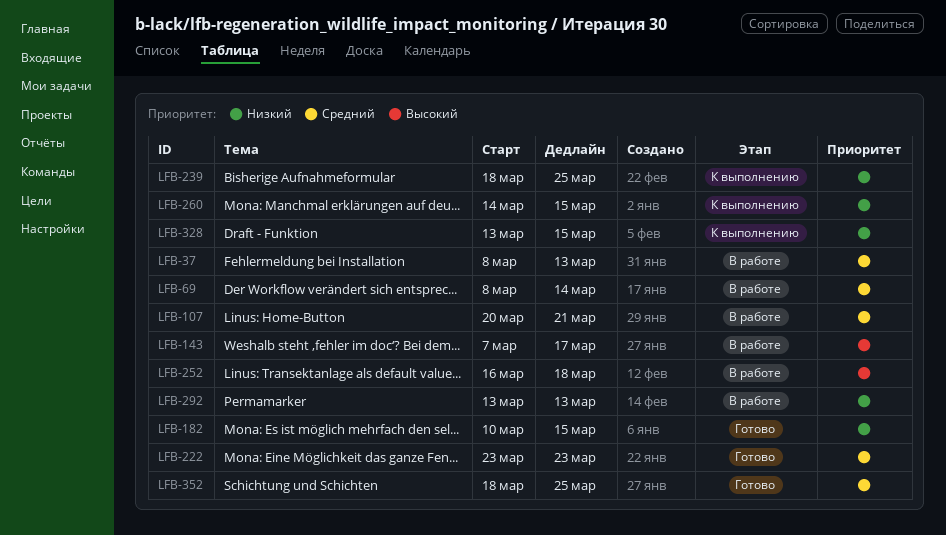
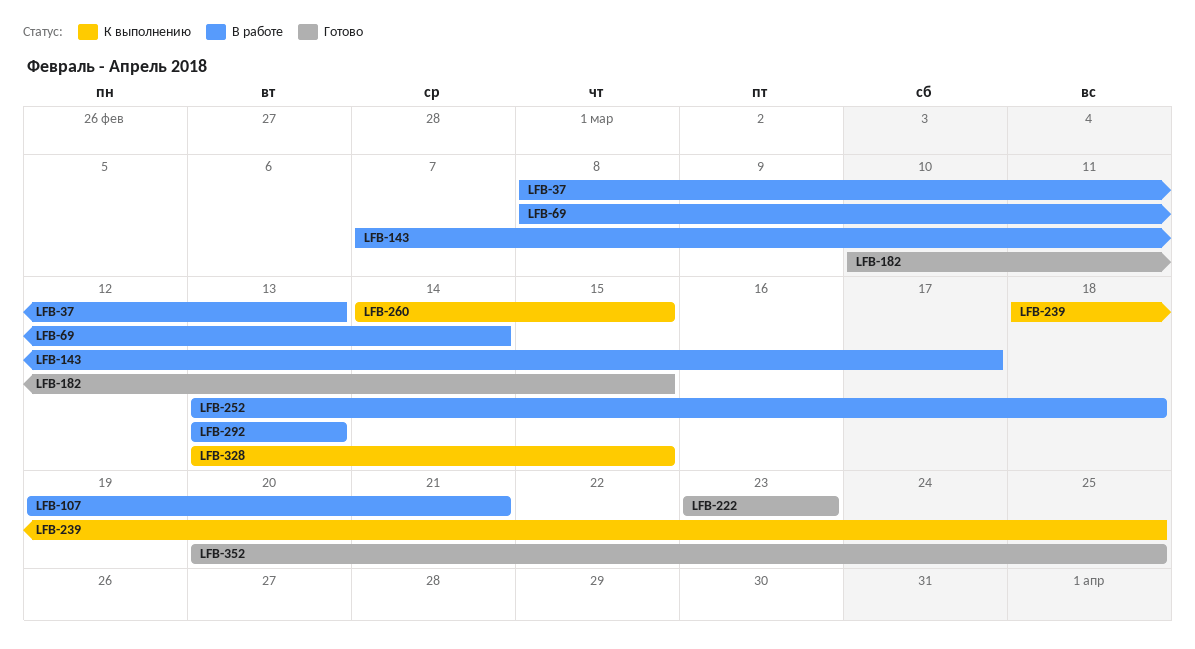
LFB-107, start: Mar 20 -> Mar 19
LFB-252, start: Mar 16 -> Mar 13
LFB-352, start: Mar 18 -> Mar 20

